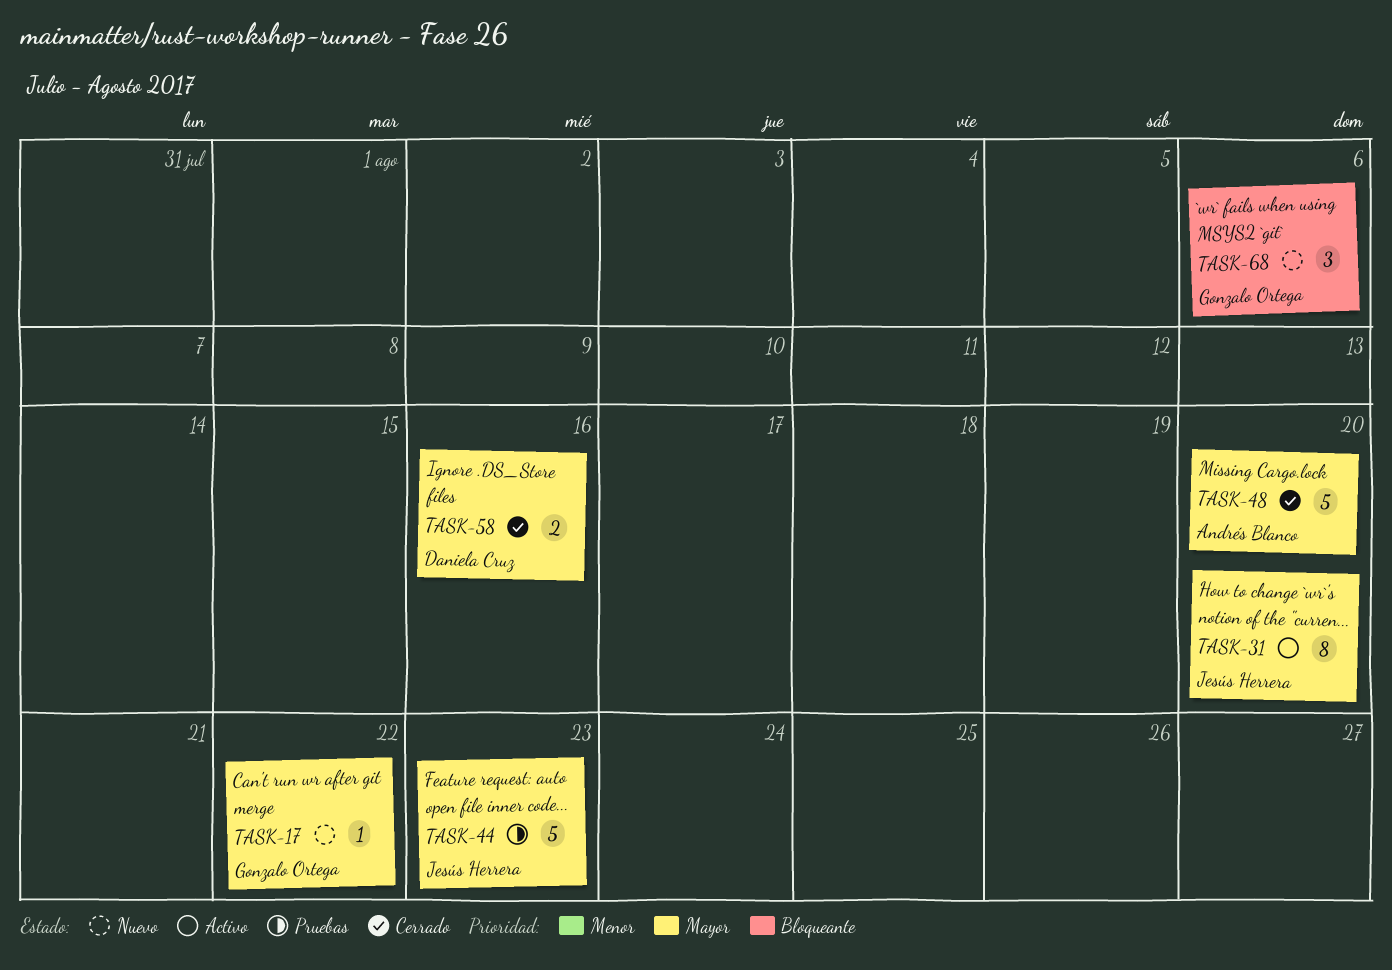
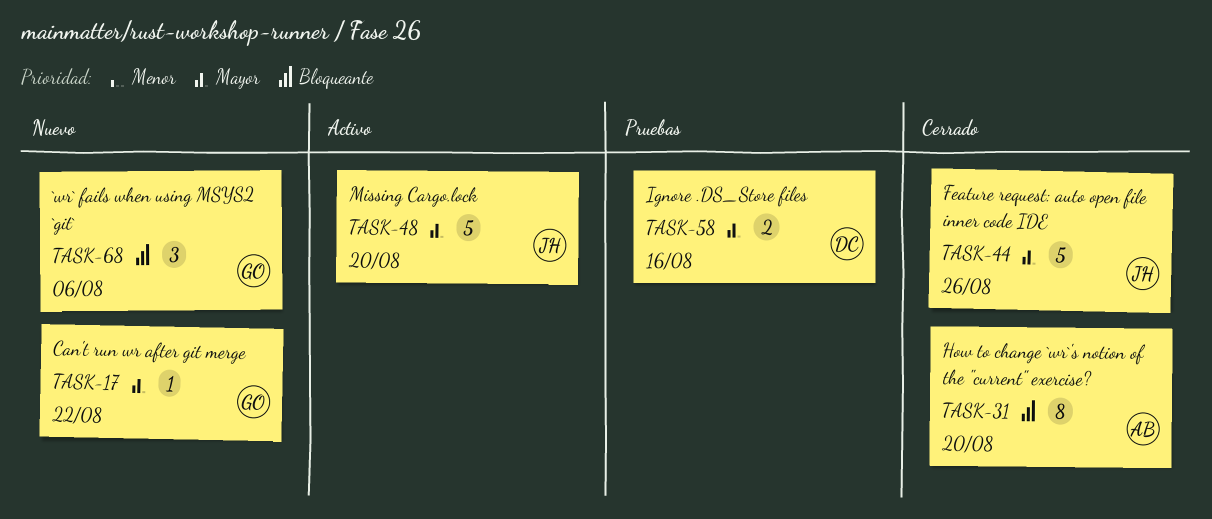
TASK-31, status: Activo -> Cerrado
TASK-31, owner: Jesús Herrera -> Andrés Blanco
TASK-31, priority: Mayor -> Bloqueante
TASK-44, status: Pruebas -> Cerrado
TASK-44, due: Aug 23 -> Aug 26
TASK-48, status: Cerrado -> Activo
TASK-48, owner: Andrés Blanco -> Jesús Herrera
TASK-58, status: Cerrado -> Pruebas

